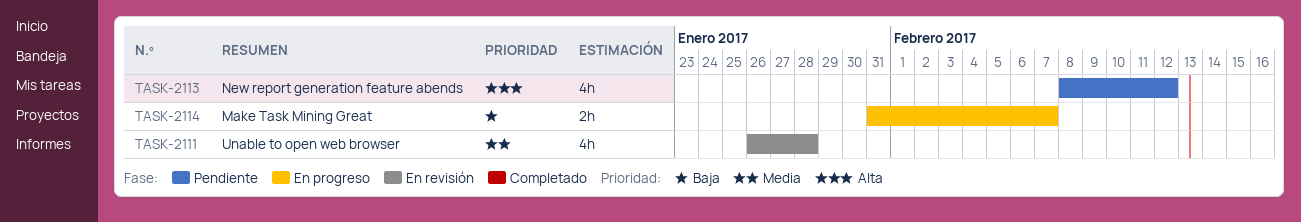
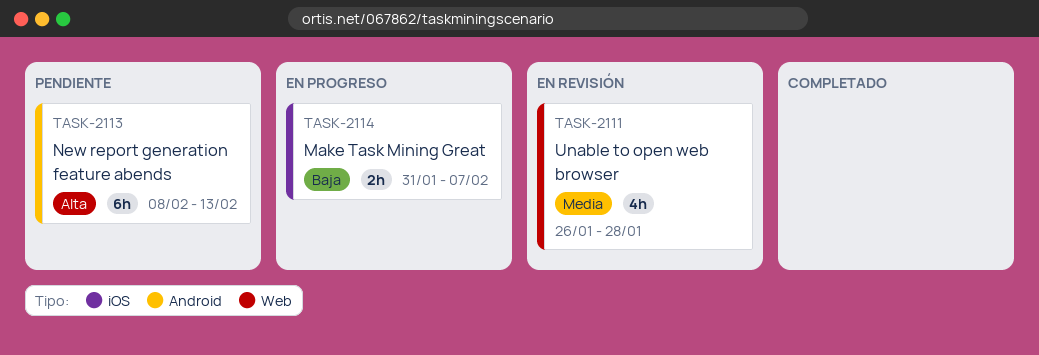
TASK-2113, estimate: 4h -> 6h
TASK-2113, due: Feb 12 -> Feb 13

